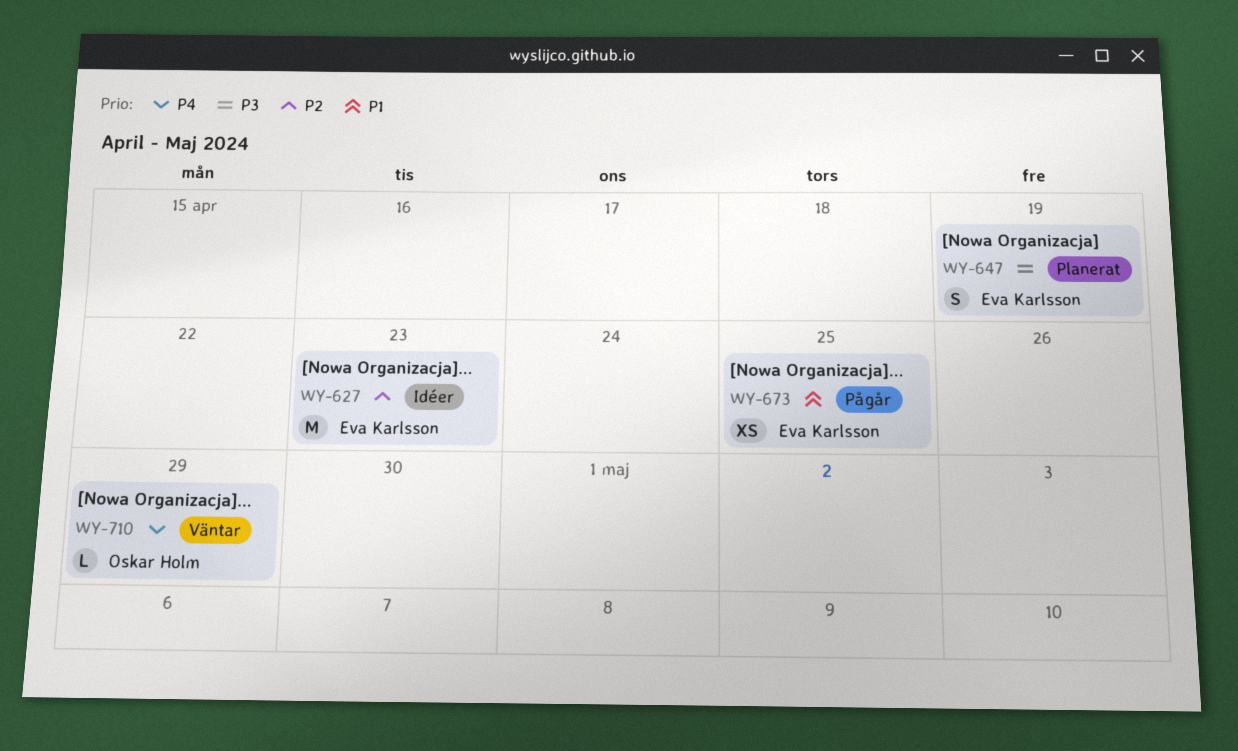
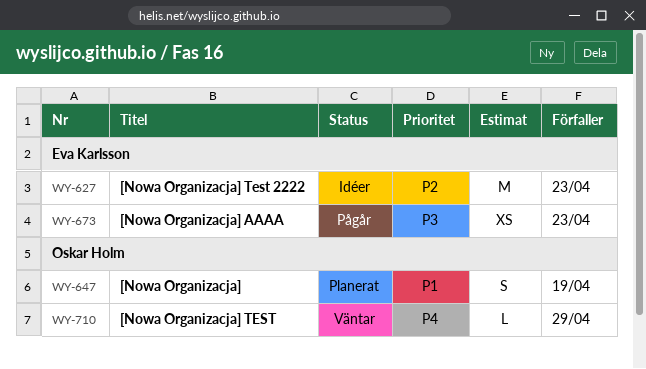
WY-647, owner: Eva Karlsson -> Oskar Holm
WY-647, priority: P3 -> P1
WY-673, priority: P1 -> P3
WY-673, due: Apr 25 -> Apr 23

